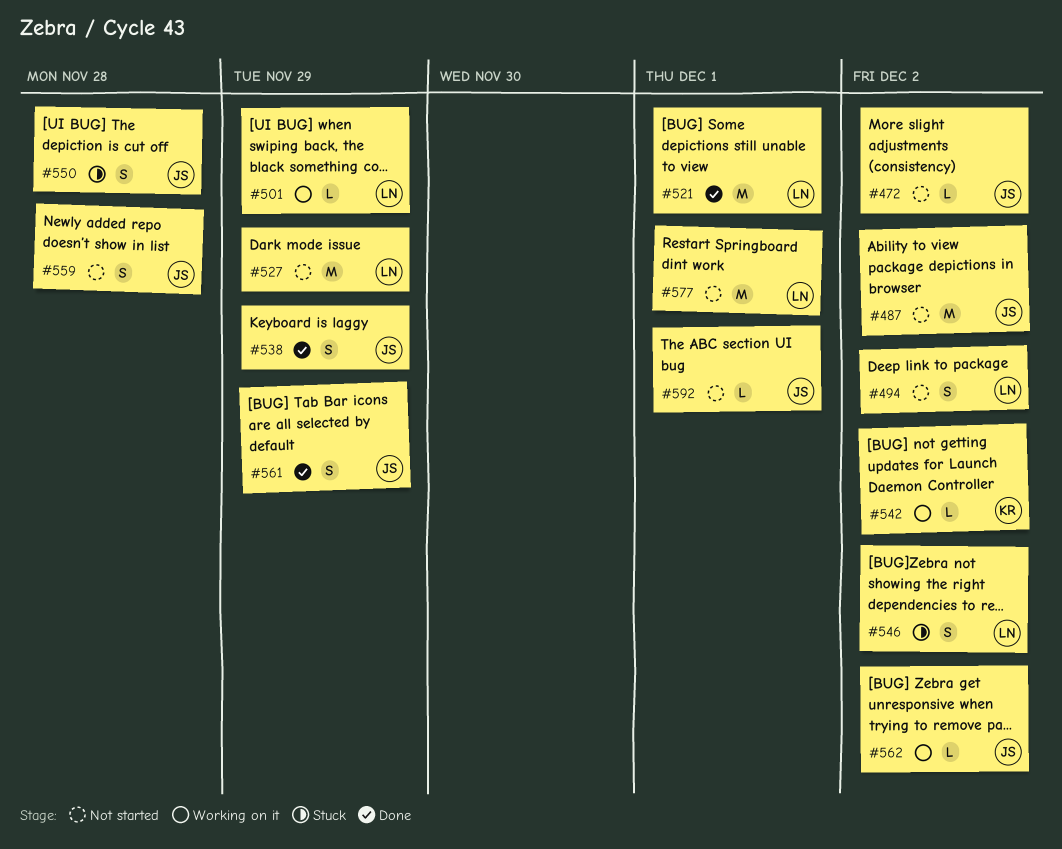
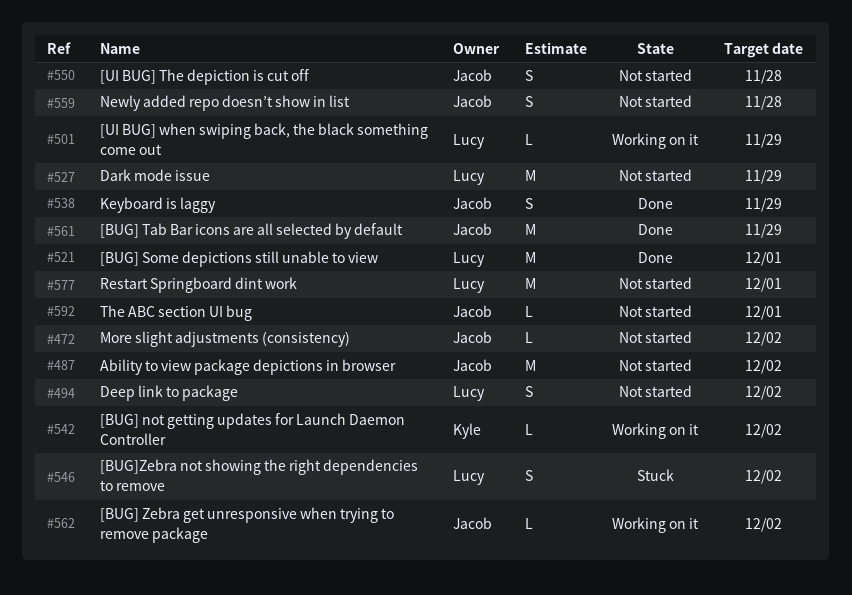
#550, status: Stuck -> Not started
#561, estimate: S -> M

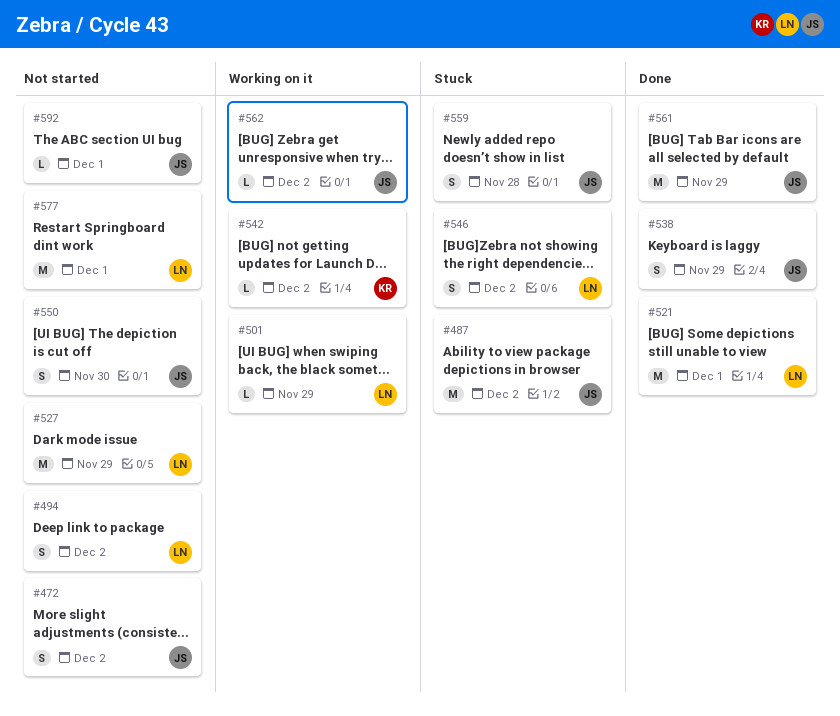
#472, estimate: L -> S
#487, status: Not started -> Stuck
#550, due: Nov 28 -> Nov 30
#559, status: Not started -> Stuck

